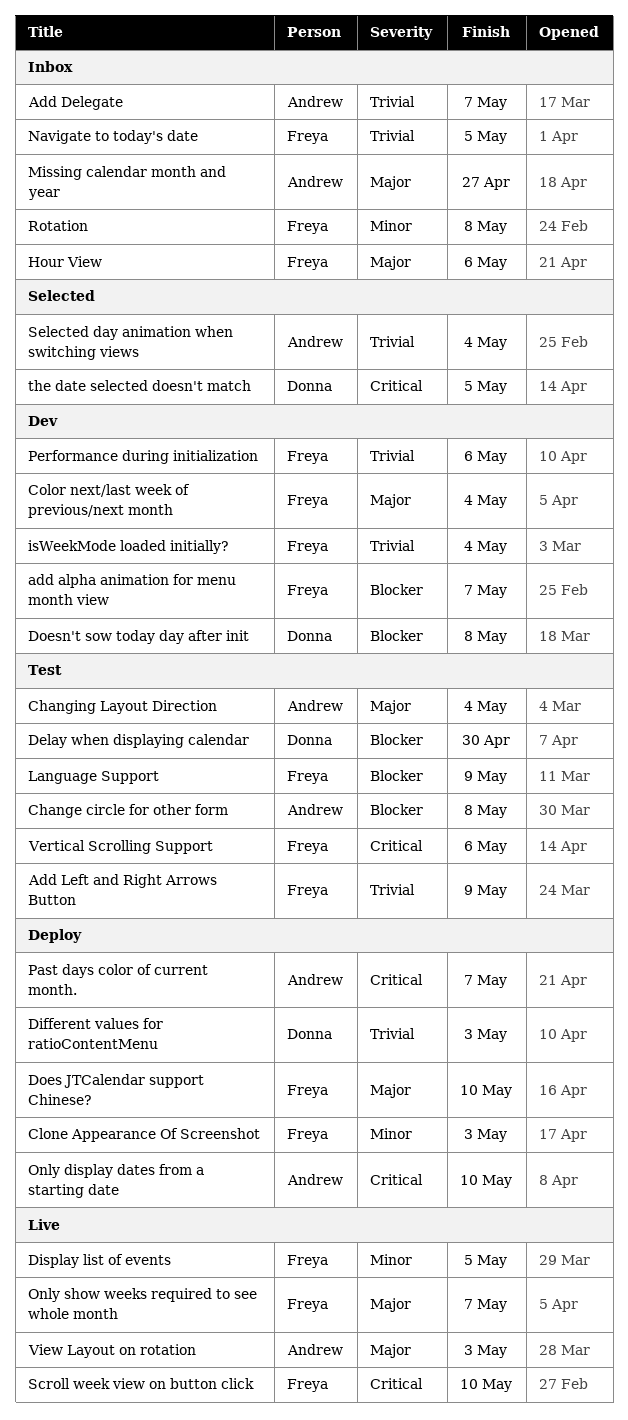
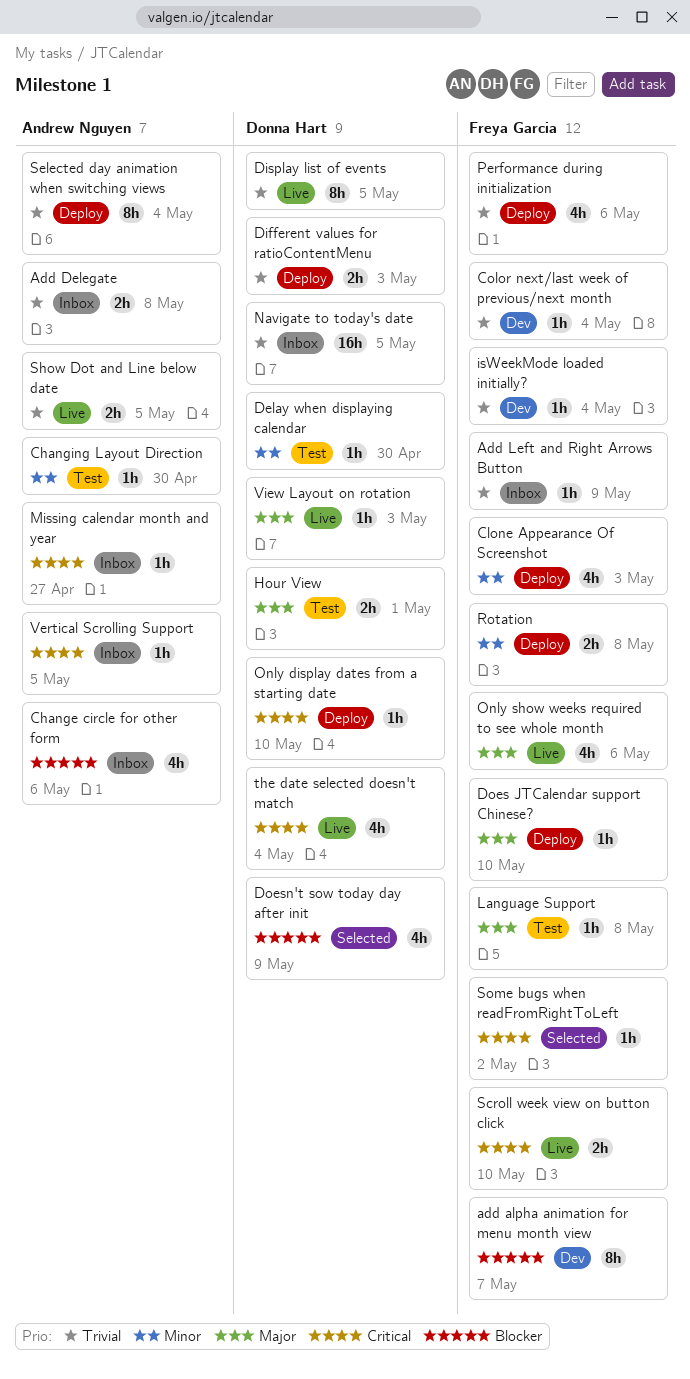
Add Delegate, due: May 7 -> May 8
Add Left and Right Arrows Button, status: Test -> Inbox
Change circle for other form, status: Test -> Inbox
Change circle for other form, due: May 8 -> May 6
Changing Layout Direction, priority: Major -> Minor
Changing Layout Direction, due: May 4 -> Apr 30
Color next/last week of previous/next month, priority: Major -> Trivial
Delay when displaying calendar, priority: Blocker -> Minor
Display list of events, owner: Freya Garcia -> Donna Hart
Display list of events, priority: Minor -> Trivial
Doesn't sow today day after init, status: Dev -> Selected
Doesn't sow today day after init, due: May 8 -> May 9
Hour View, status: Inbox -> Test
Hour View, owner: Freya Garcia -> Donna Hart
Hour View, due: May 6 -> May 1
Language Support, priority: Blocker -> Major
Language Support, due: May 9 -> May 8
Missing calendar month and year, priority: Major -> Critical
Navigate to today's date, owner: Freya Garcia -> Donna Hart
Only display dates from a starting date, owner: Andrew Nguyen -> Donna Hart
Only show weeks required to see whole month, due: May 7 -> May 6
Past days color of current month.: present -> none
Performance during initialization, status: Dev -> Deploy
Rotation, status: Inbox -> Deploy
Selected day animation when switching views, status: Selected -> Deploy
Show Dot and Line below date: none -> present
Some bugs when readFromRightToLeft: none -> present
the date selected doesn't match, status: Selected -> Live
the date selected doesn't match, due: May 5 -> May 4
Vertical Scrolling Support, status: Test -> Inbox
Vertical Scrolling Support, owner: Freya Garcia -> Andrew Nguyen
Vertical Scrolling Support, due: May 6 -> May 5
View Layout on rotation, owner: Andrew Nguyen -> Donna Hart

